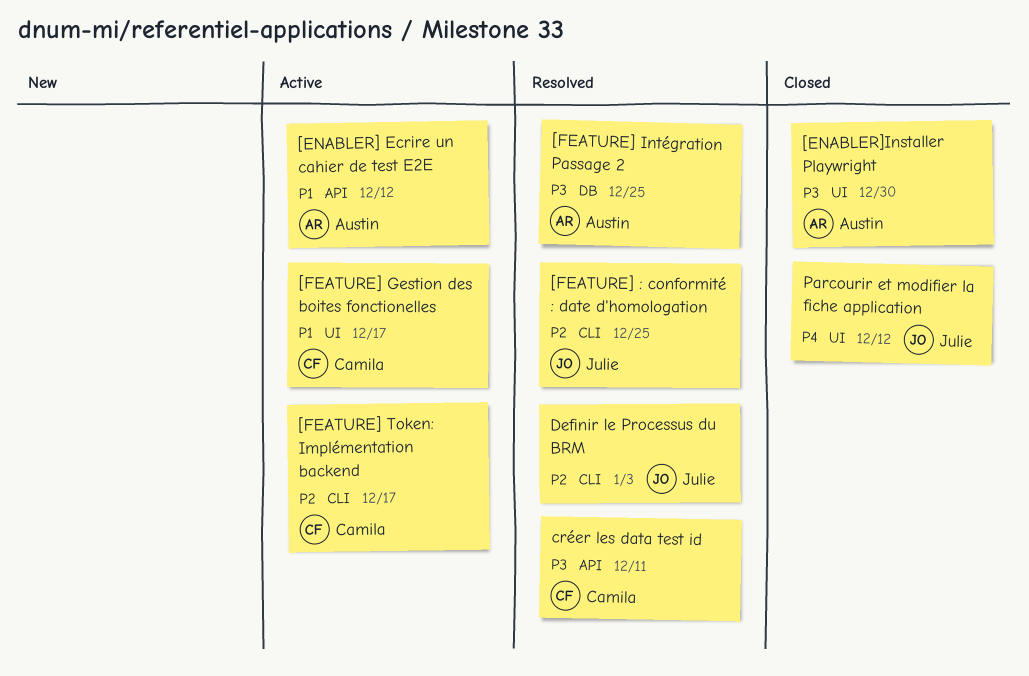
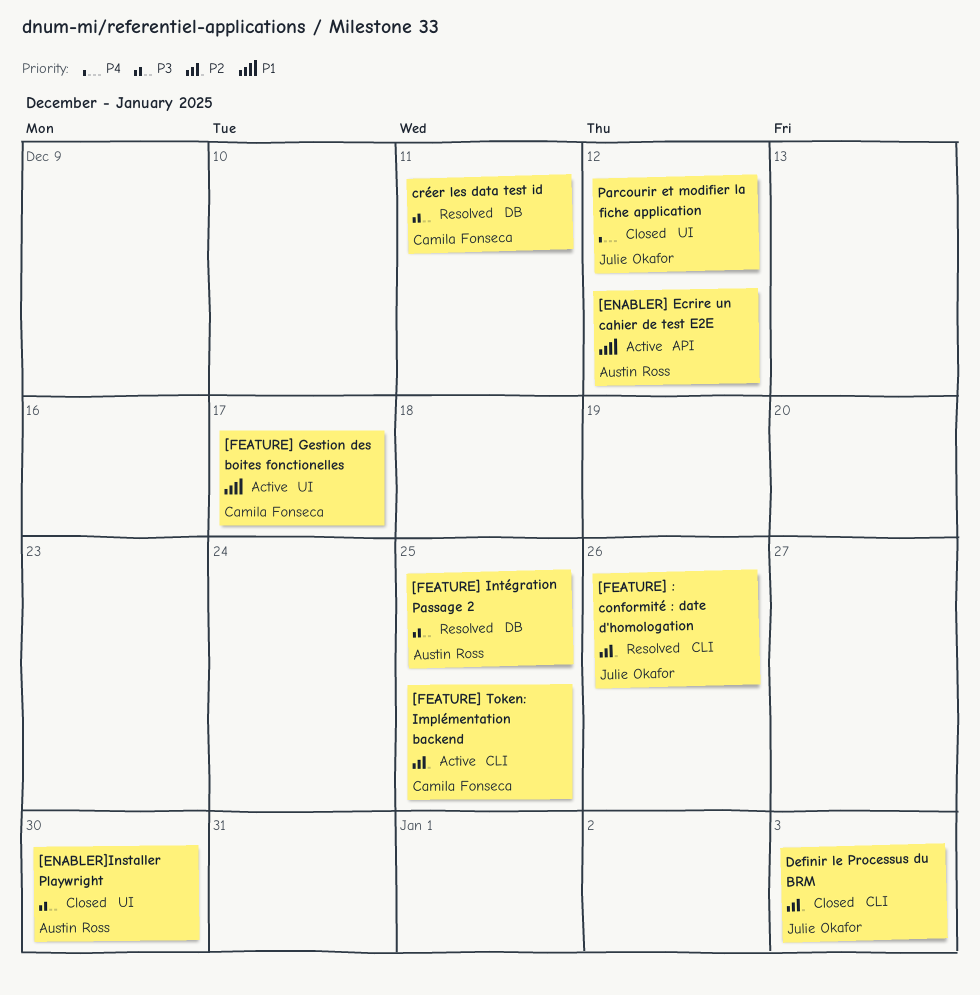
[FEATURE] : conformité : date d'homologation, due: Dec 25 -> Dec 26
[FEATURE] Token: Implémentation backend, due: Dec 17 -> Dec 25
créer les data test id, label: API -> DB
Definir le Processus du BRM, status: Resolved -> Closed

